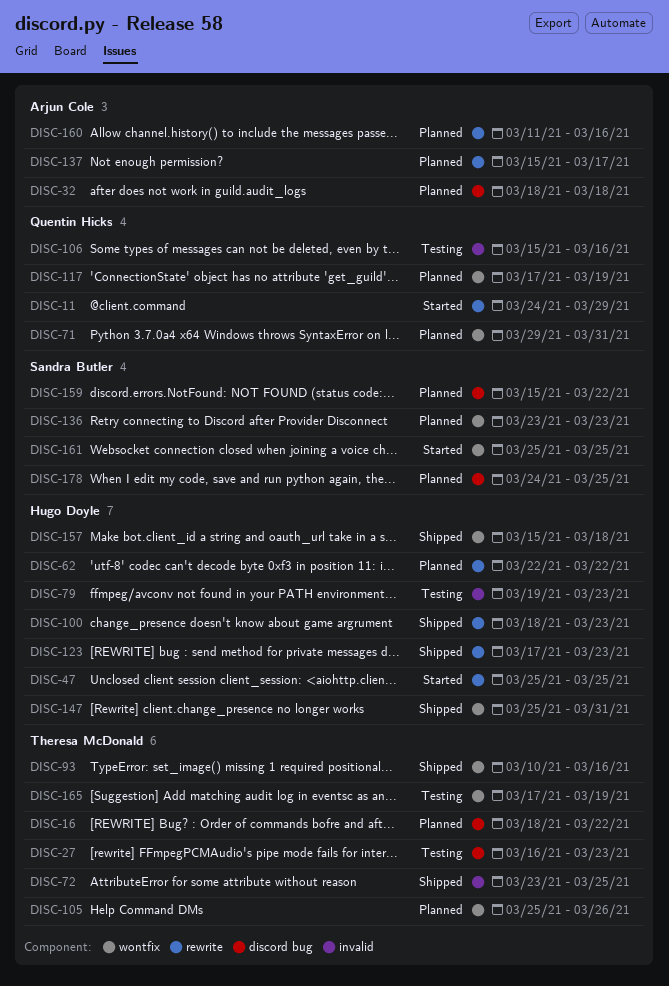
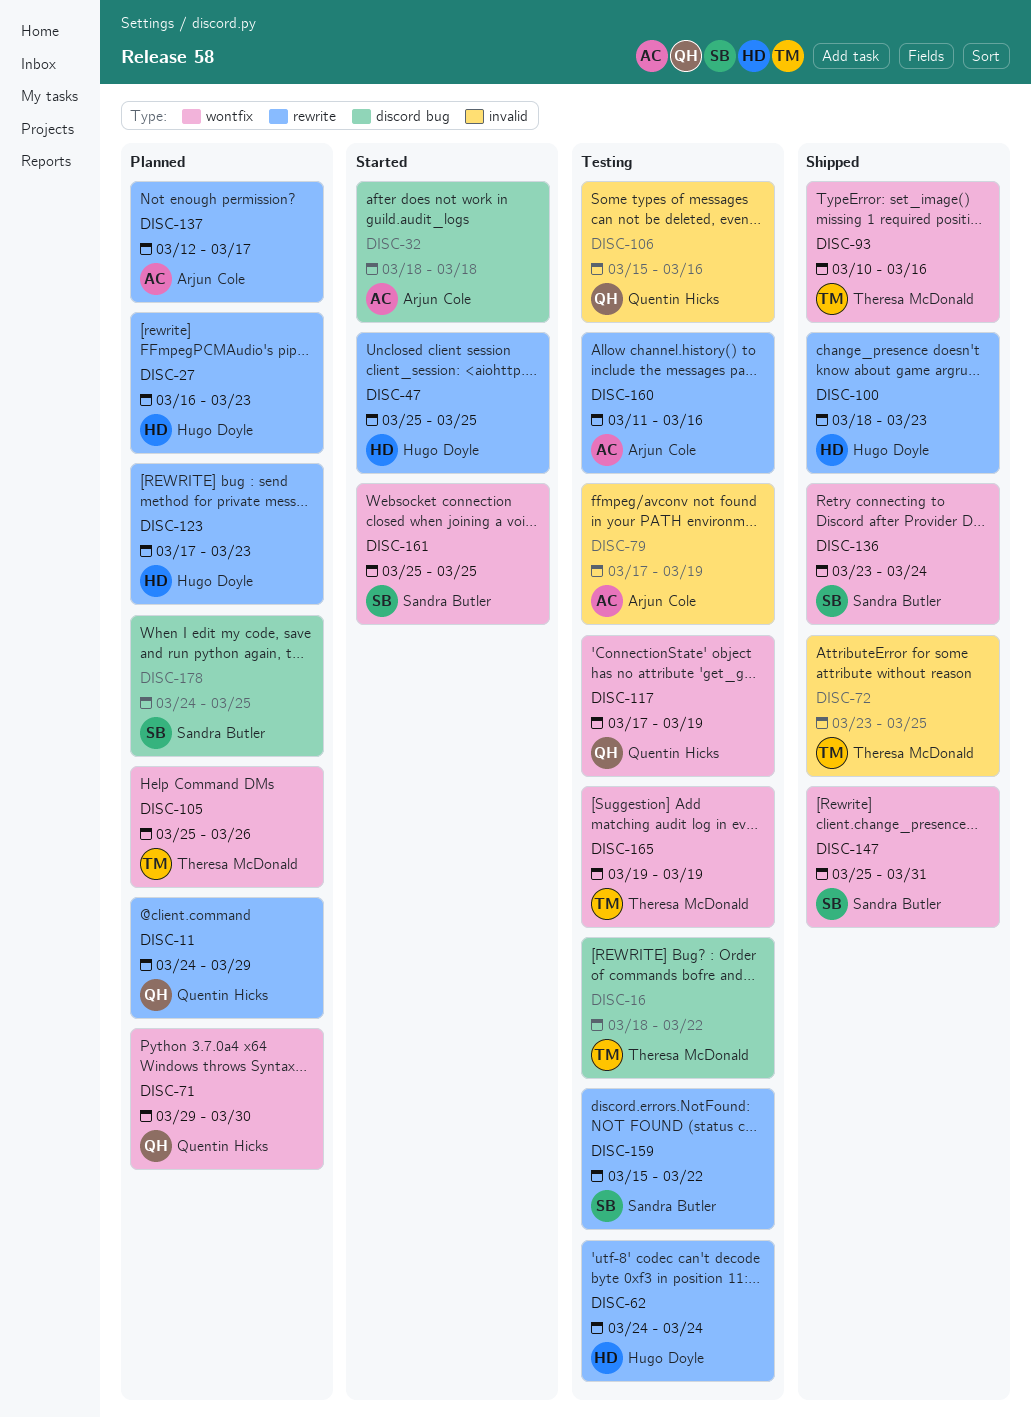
DISC-11, status: Started -> Planned
DISC-16, status: Planned -> Testing
DISC-27, status: Testing -> Planned
DISC-27, owner: Theresa McDonald -> Hugo Doyle
DISC-27, label: discord bug -> rewrite
DISC-32, status: Planned -> Started
DISC-62, status: Planned -> Testing
DISC-62, start: Mar 22 -> Mar 24
DISC-62, due: Mar 22 -> Mar 24
DISC-71, due: Mar 31 -> Mar 30
DISC-79, owner: Hugo Doyle -> Arjun Cole
DISC-79, start: Mar 19 -> Mar 17
DISC-79, due: Mar 23 -> Mar 19
DISC-117, status: Planned -> Testing
DISC-123, status: Shipped -> Planned
DISC-136, status: Planned -> Shipped
DISC-136, due: Mar 23 -> Mar 24
DISC-137, start: Mar 15 -> Mar 12
DISC-147, owner: Hugo Doyle -> Sandra Butler
DISC-157: present -> none
DISC-159, status: Planned -> Testing
DISC-159, label: discord bug -> rewrite
DISC-160, status: Planned -> Testing
DISC-165, start: Mar 17 -> Mar 19

